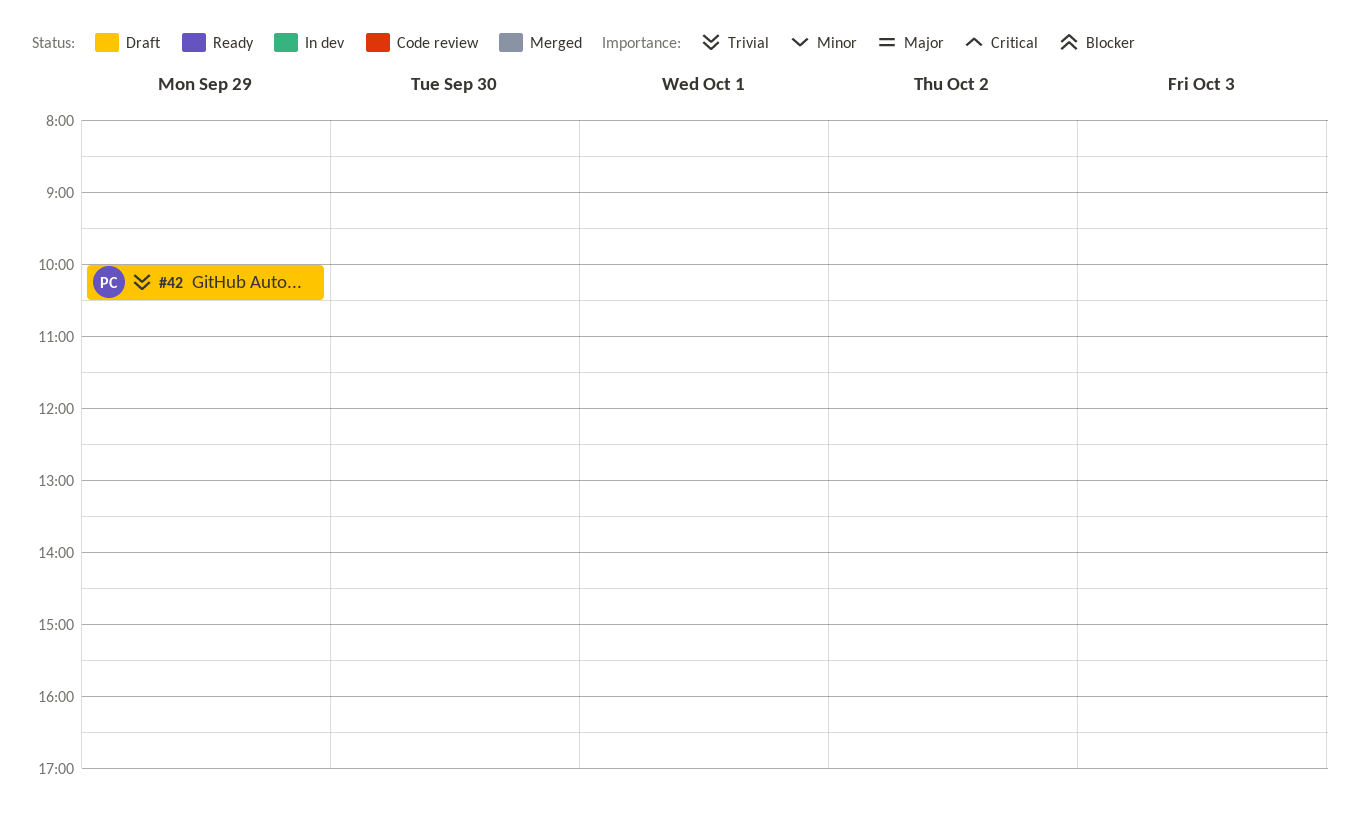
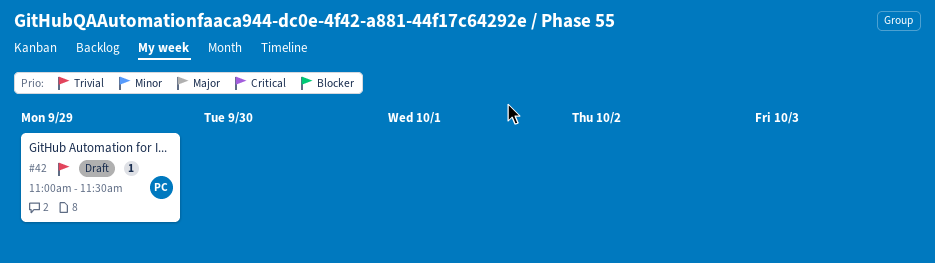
#42, begins: 10:00 -> 11:00
#42, ends: 10:30 -> 11:30

